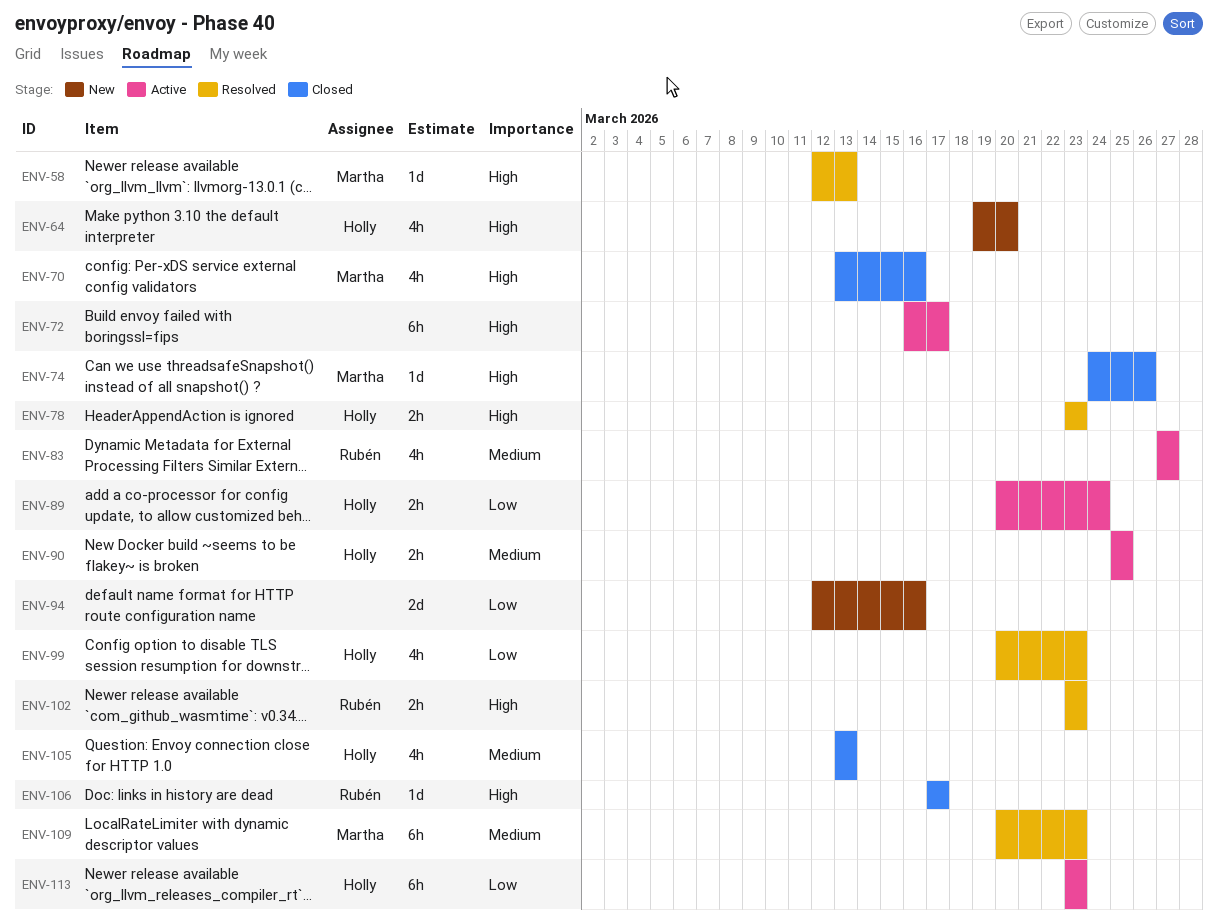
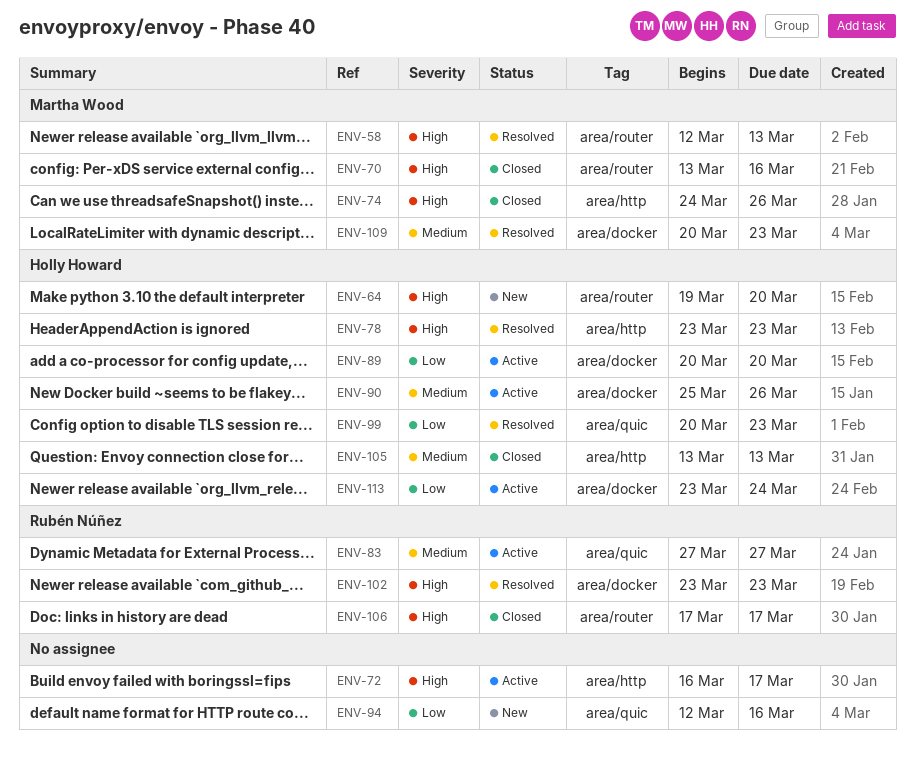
ENV-89, due: Mar 24 -> Mar 20
ENV-90, due: Mar 25 -> Mar 26
ENV-113, due: Mar 23 -> Mar 24

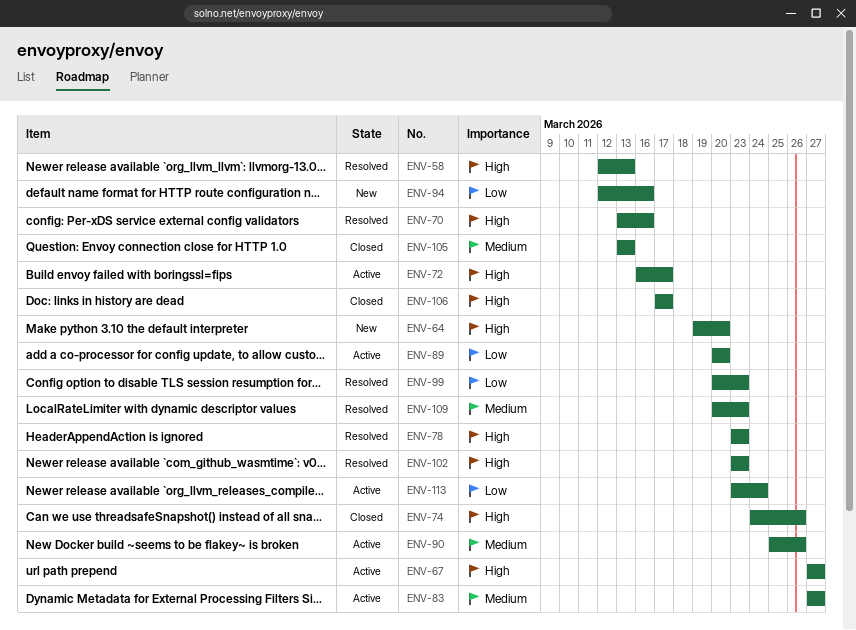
ENV-67: none -> present
ENV-70, status: Closed -> Resolved

